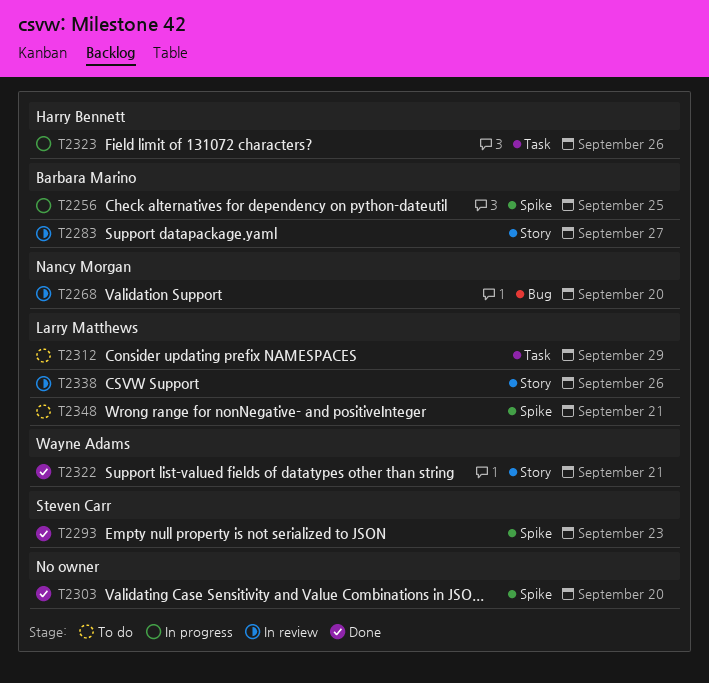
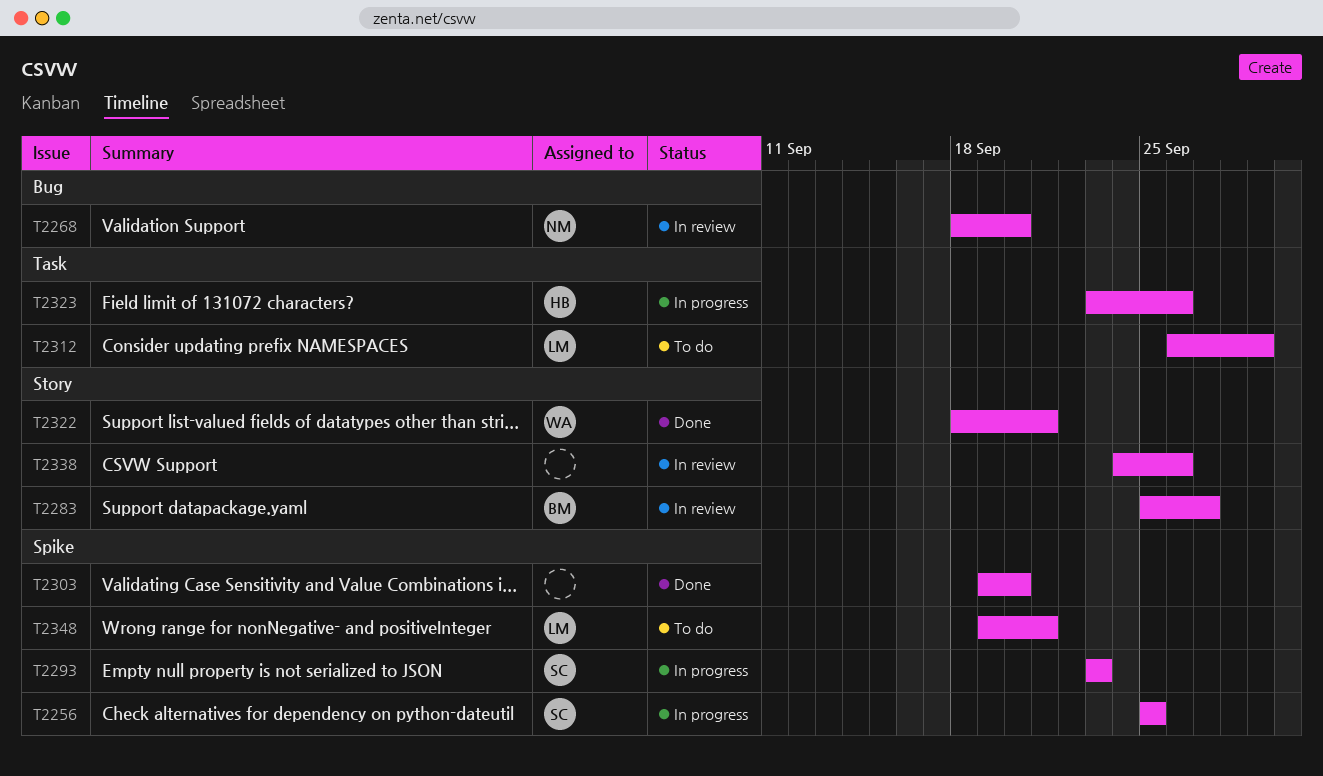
T2256, owner: Barbara Marino -> Steven Carr
T2293, status: Done -> In progress
T2338, owner: Larry Matthews -> none

